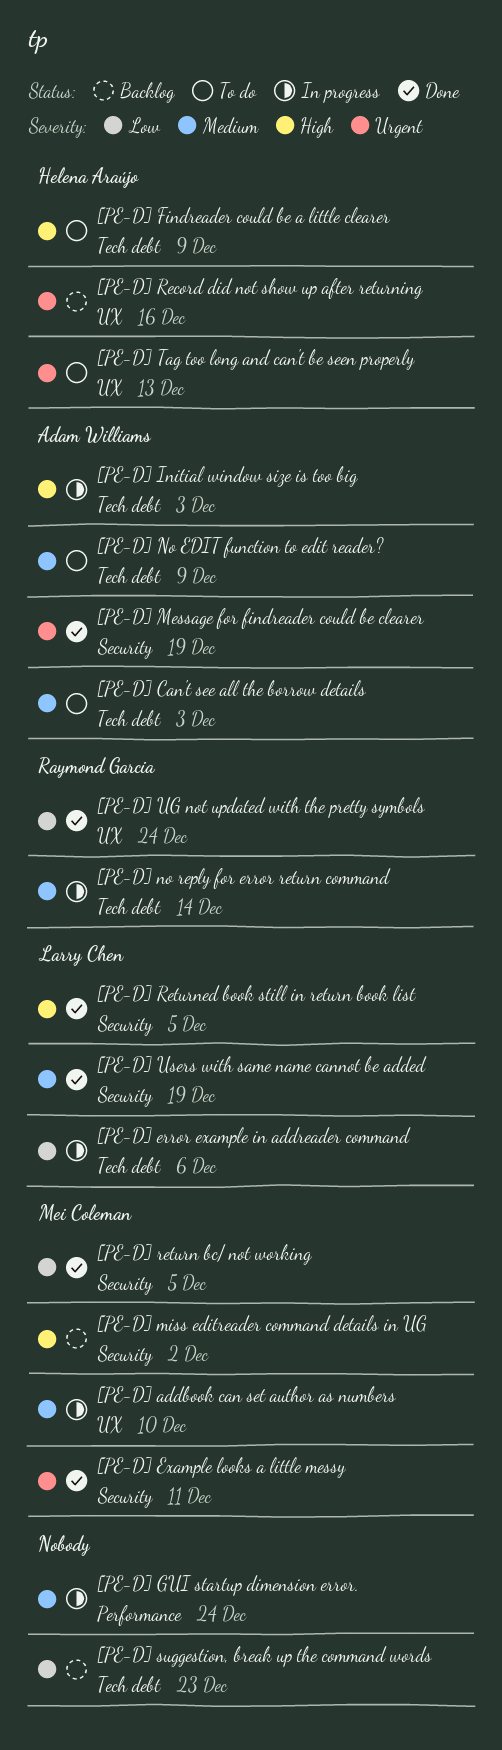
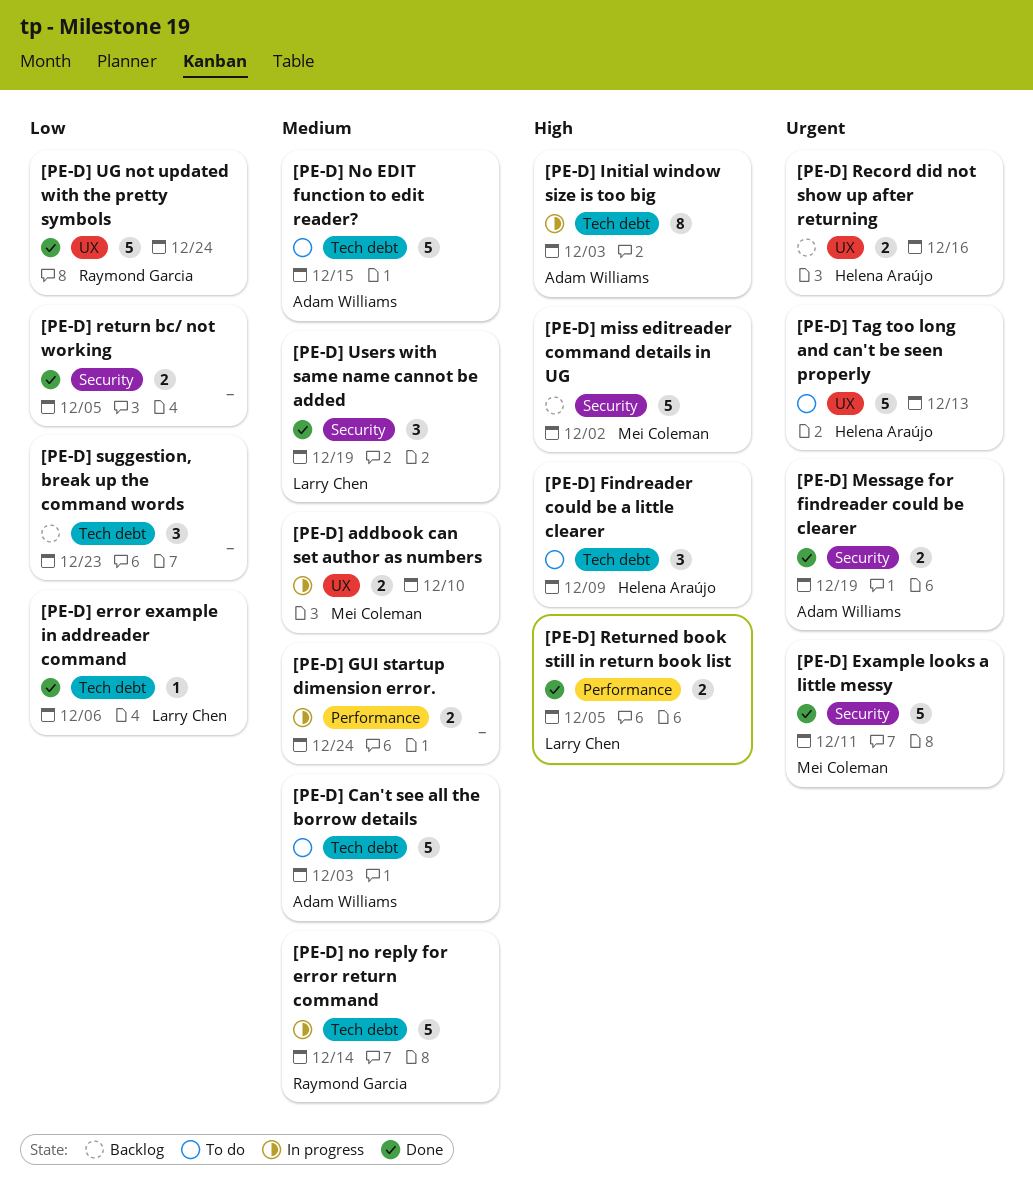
[PE-D] error example in addreader command, status: In progress -> Done
[PE-D] No EDIT function to edit reader?, due: Dec 9 -> Dec 15
[PE-D] return bc/ not working, owner: Mei Coleman -> none
[PE-D] Returned book still in return book list, label: Security -> Performance

